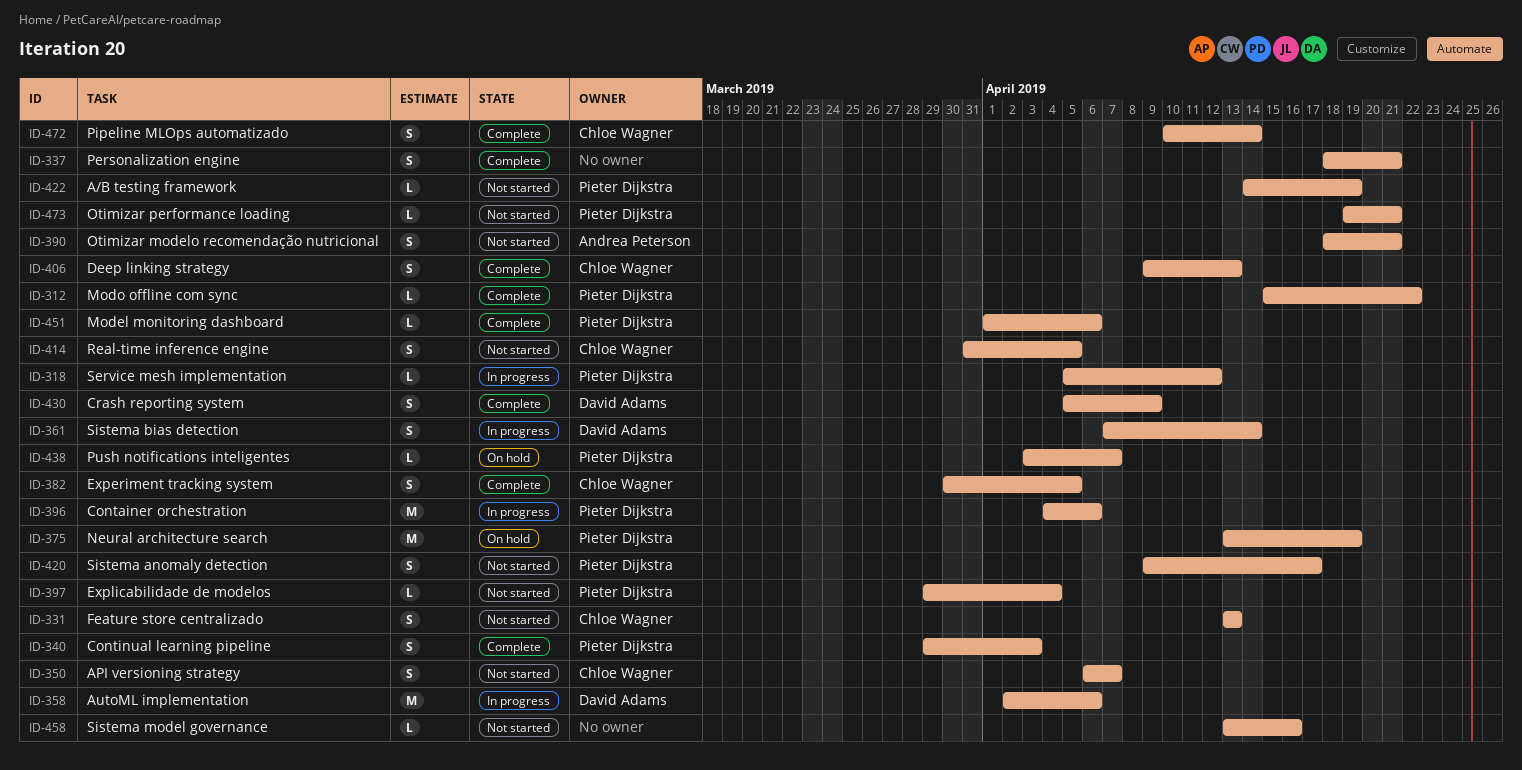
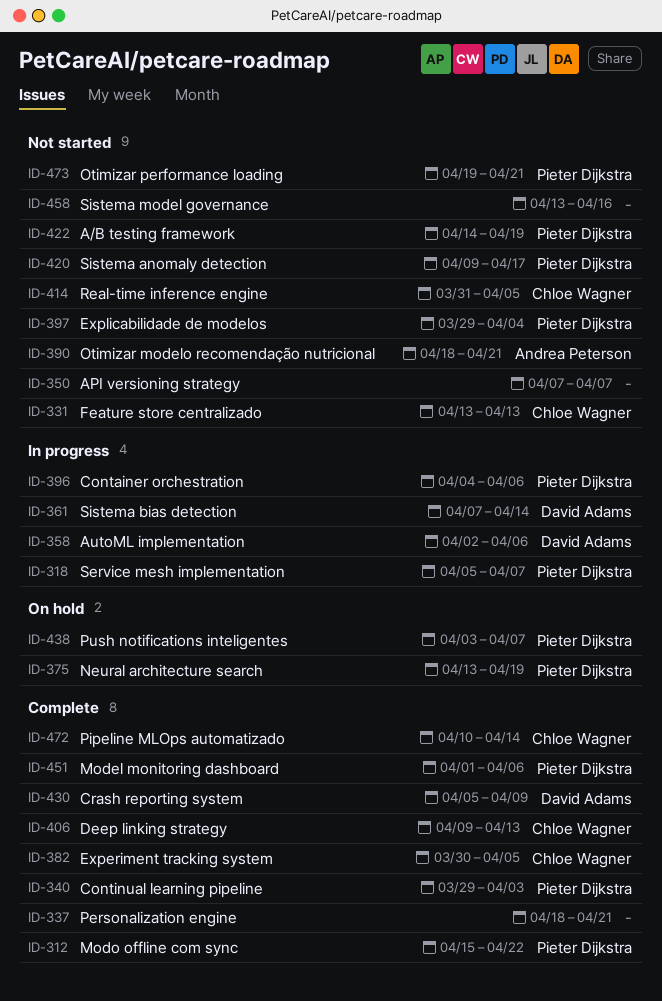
ID-318, due: Apr 12 -> Apr 7
ID-350, owner: Chloe Wagner -> none
ID-350, start: Apr 6 -> Apr 7

